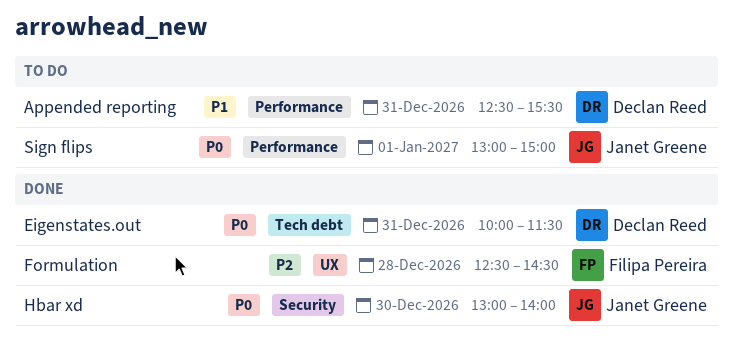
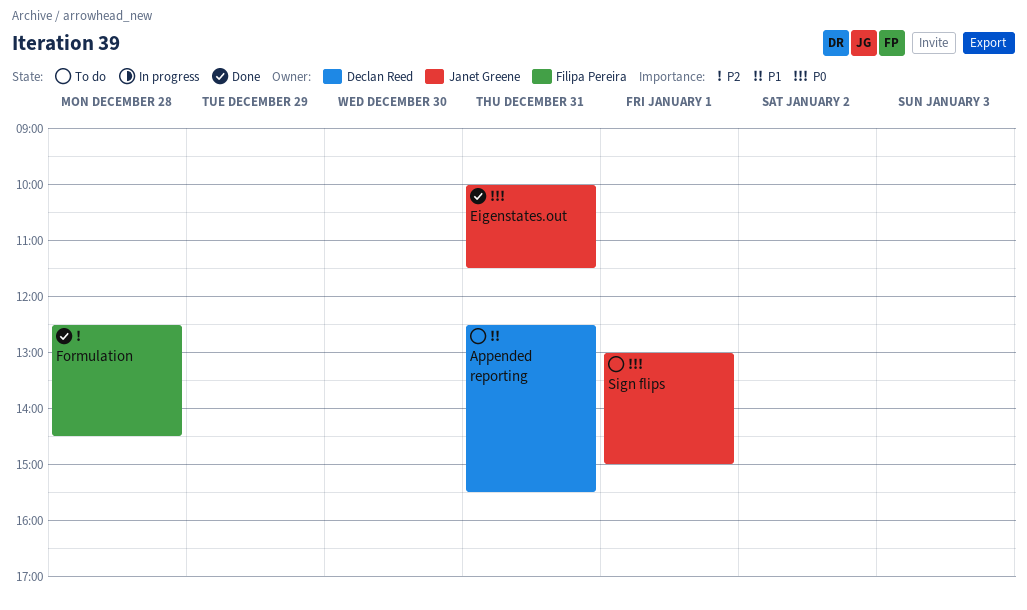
Eigenstates.out, owner: Declan Reed -> Janet Greene
Hbar xd: present -> none

